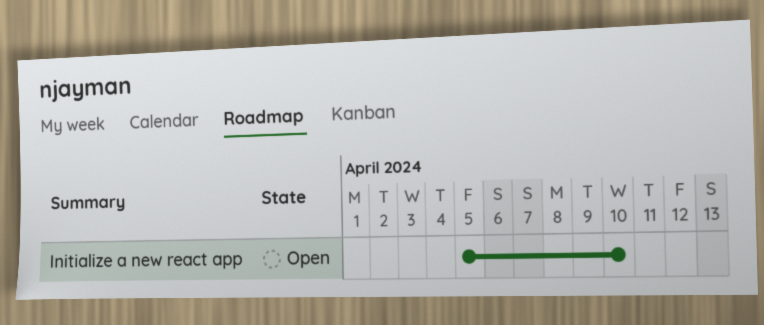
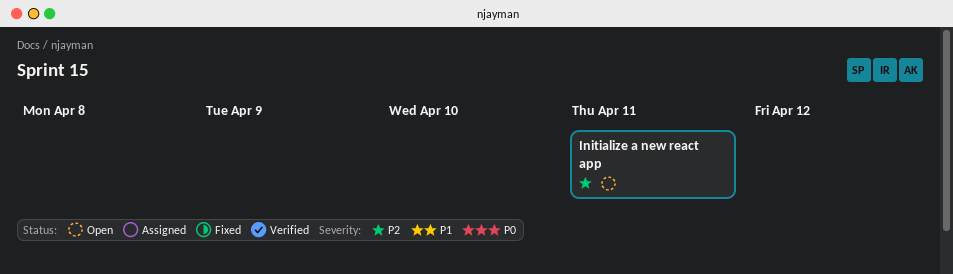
Initialize a new react app, due: Apr 10 -> Apr 11

